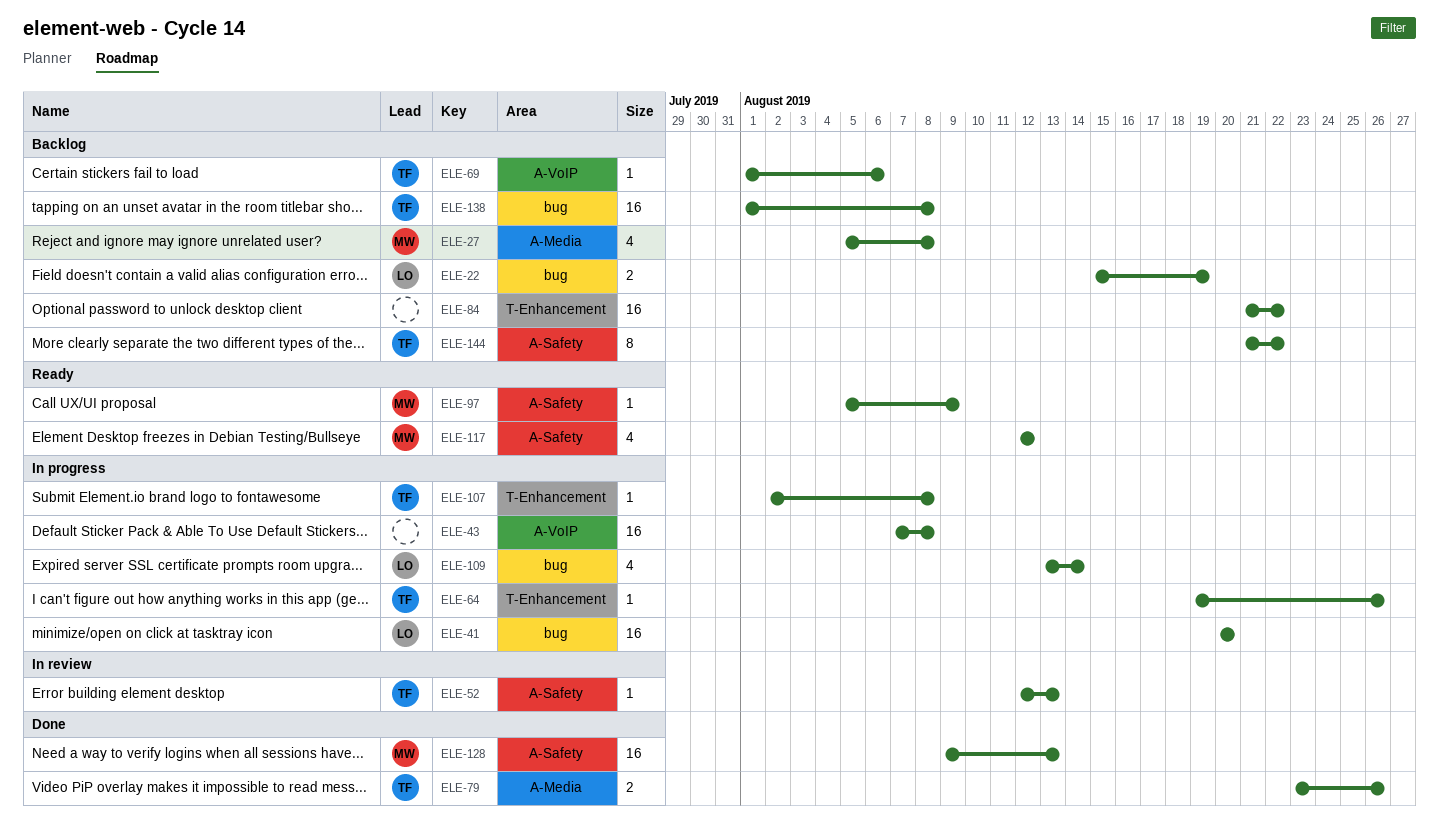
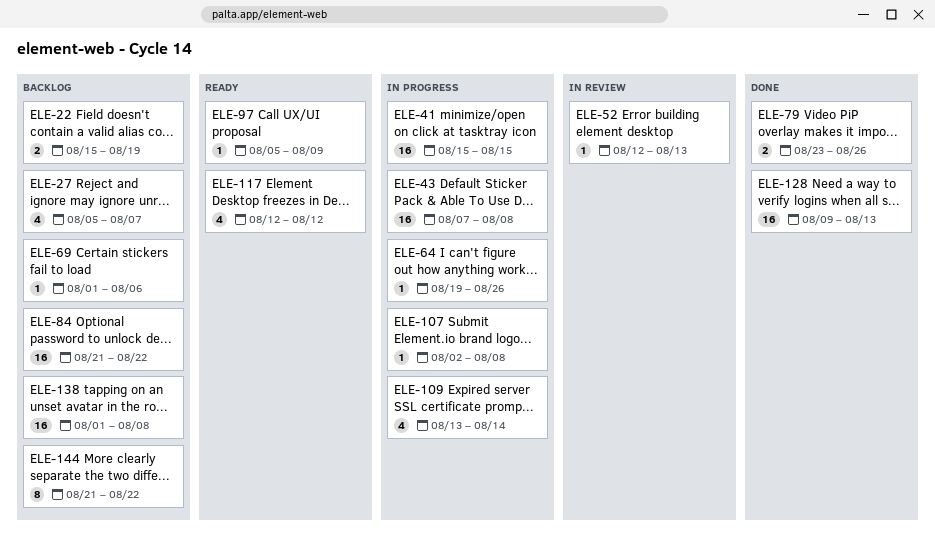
ELE-27, due: Aug 8 -> Aug 7
ELE-41, start: Aug 20 -> Aug 15
ELE-41, due: Aug 20 -> Aug 15

